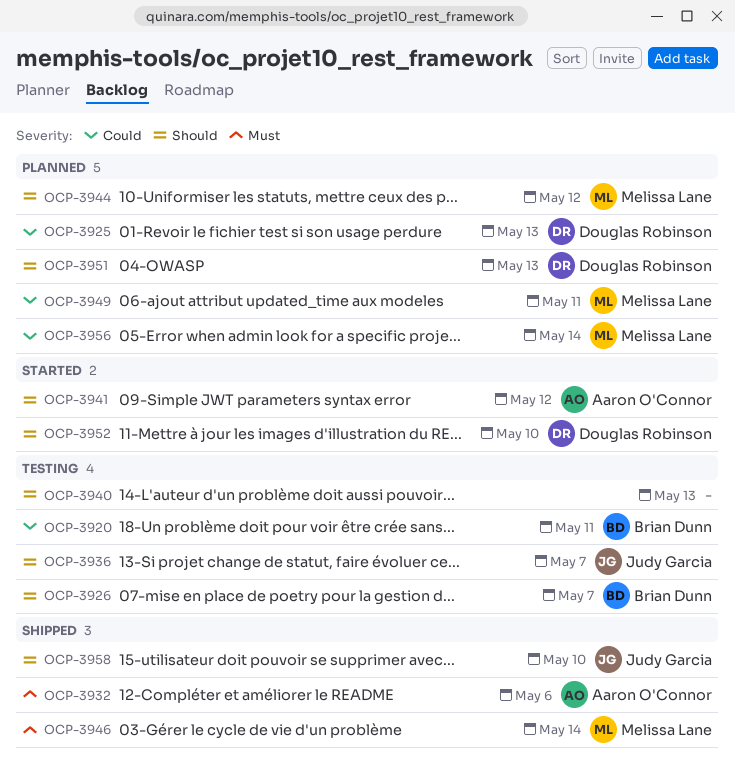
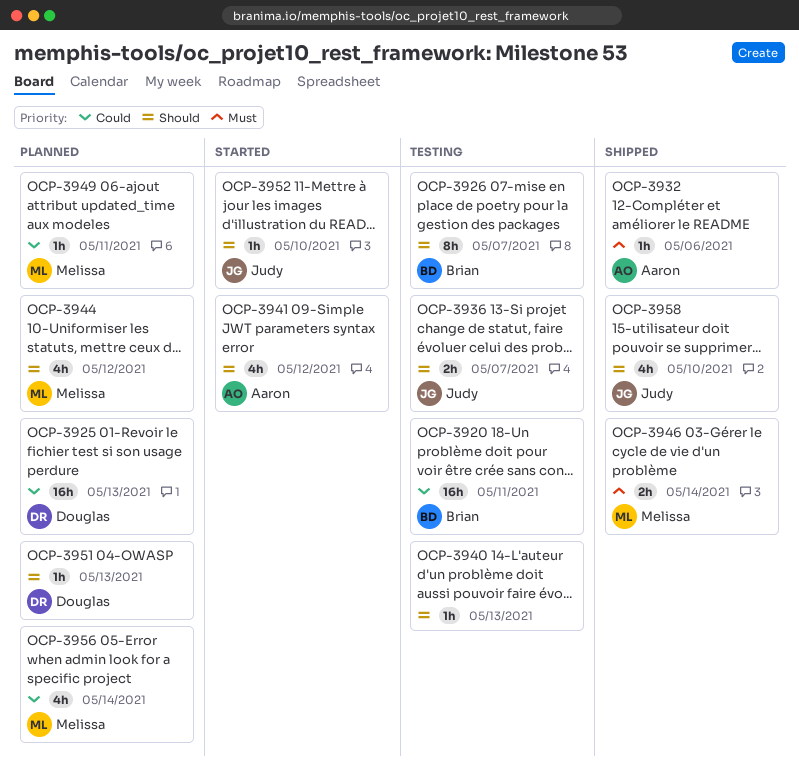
OCP-3952, owner: Douglas Robinson -> Judy Garcia

